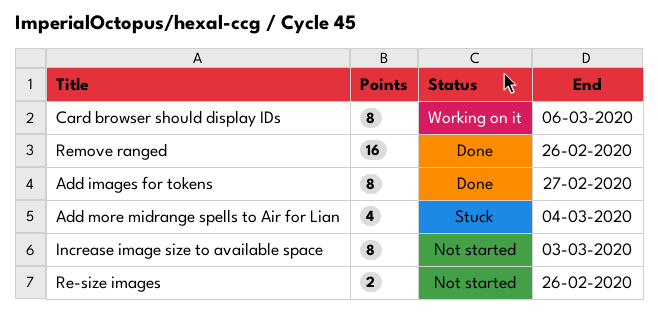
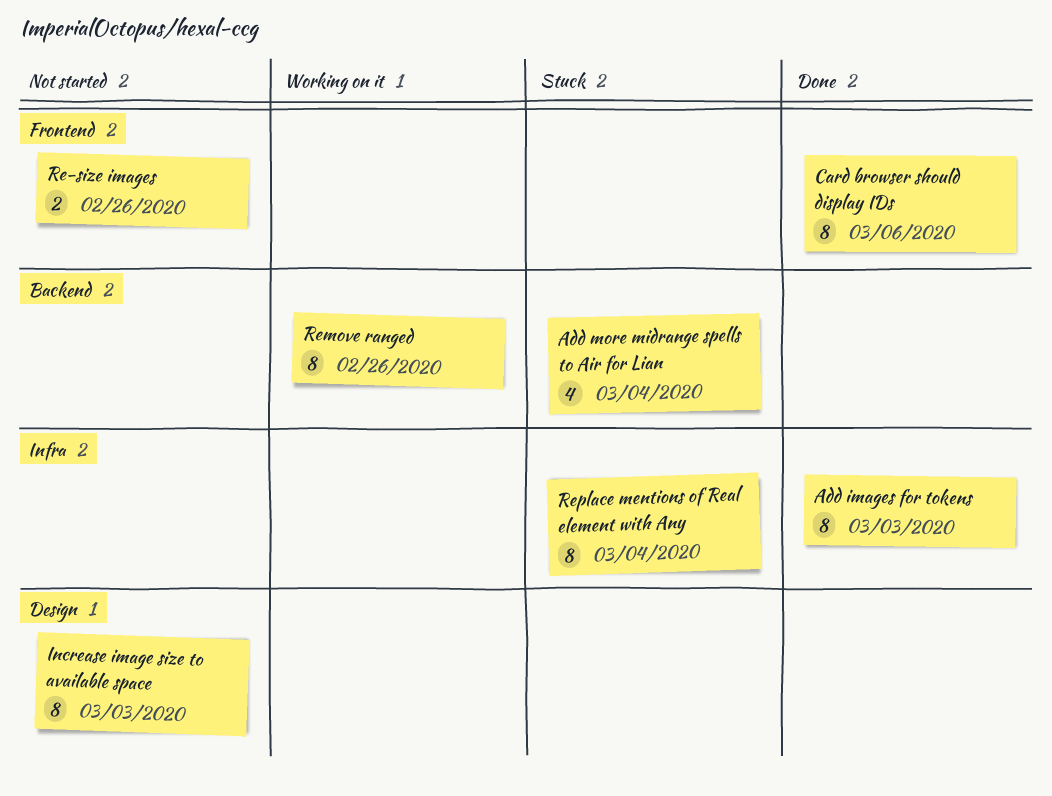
Add images for tokens, due: Feb 27 -> Mar 3
Card browser should display IDs, status: Working on it -> Done
Remove ranged, status: Done -> Working on it
Remove ranged, estimate: 16 -> 8
Replace mentions of Real element with Any: none -> present

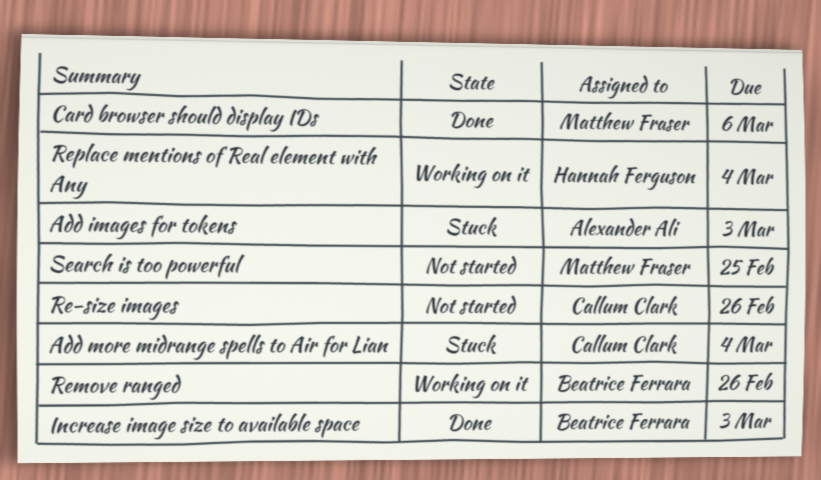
Add images for tokens, status: Done -> Stuck
Increase image size to available space, status: Not started -> Done
Replace mentions of Real element with Any, status: Stuck -> Working on it
Search is too powerful: none -> present

